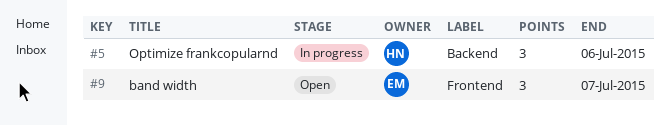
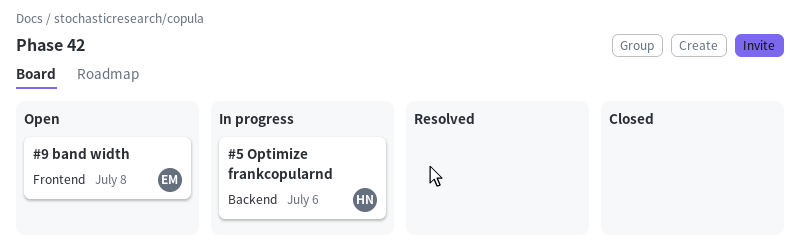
#9, due: Jul 7 -> Jul 8

